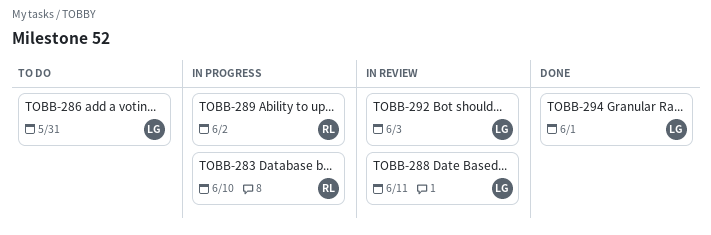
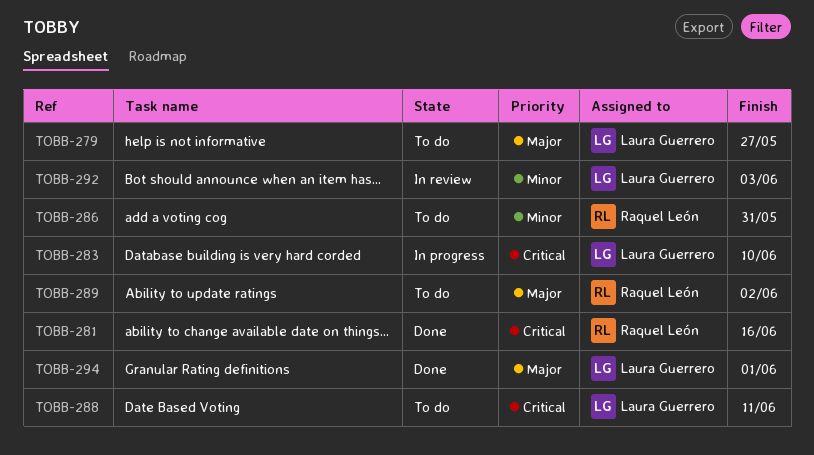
TOBB-279: none -> present
TOBB-281: none -> present
TOBB-283, owner: Raquel León -> Laura Guerrero
TOBB-286, owner: Laura Guerrero -> Raquel León
TOBB-288, status: In review -> To do
TOBB-289, status: In progress -> To do

